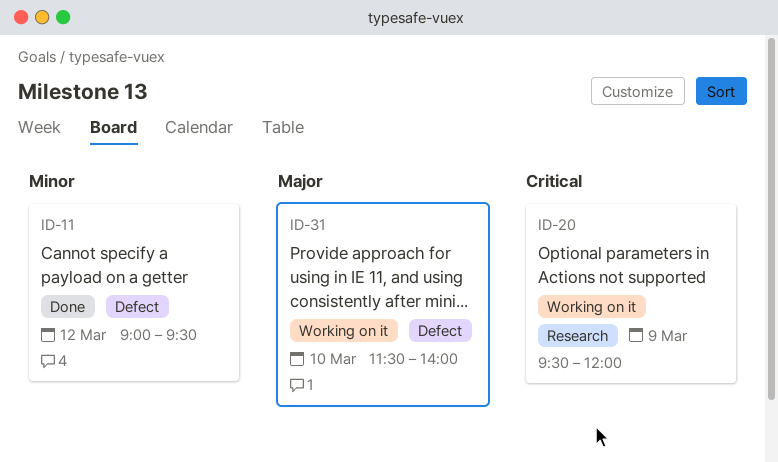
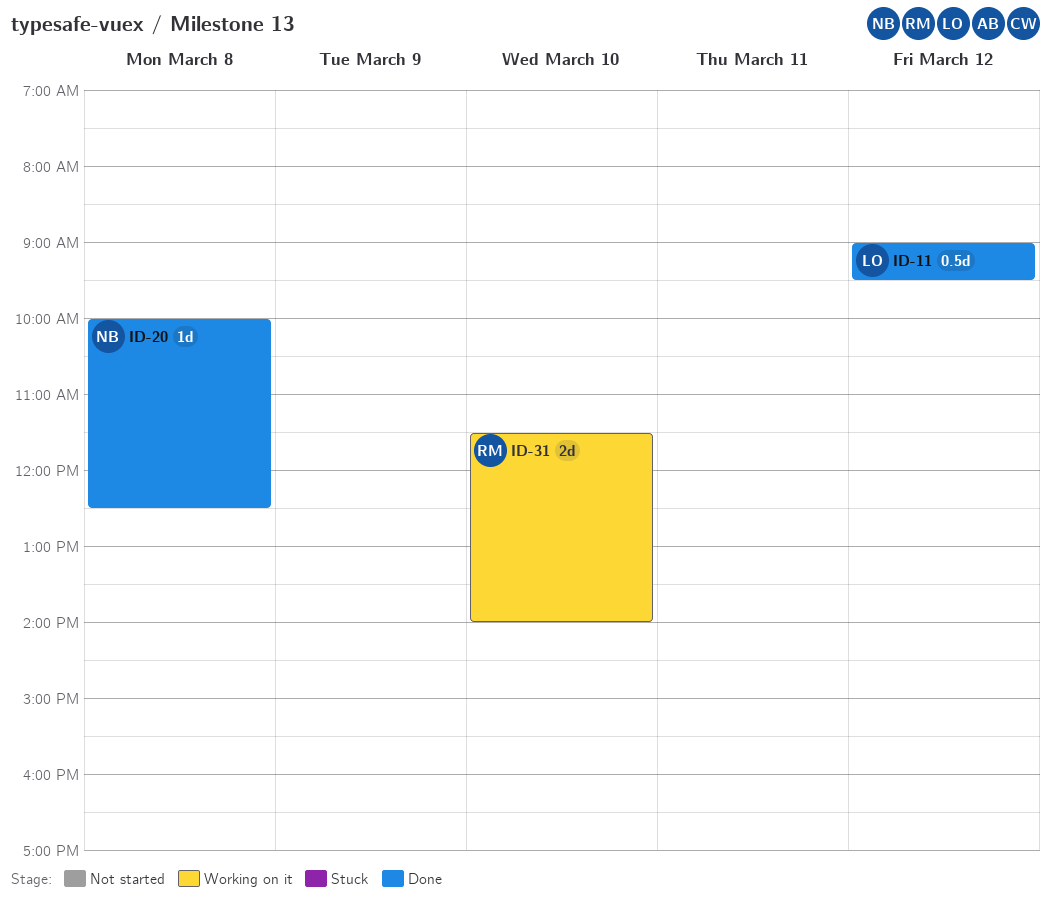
ID-20, status: Working on it -> Done
ID-20, day: Mar 9 -> Mar 8
ID-20, begins: 09:30 -> 10:00
ID-20, ends: 12:00 -> 12:30

